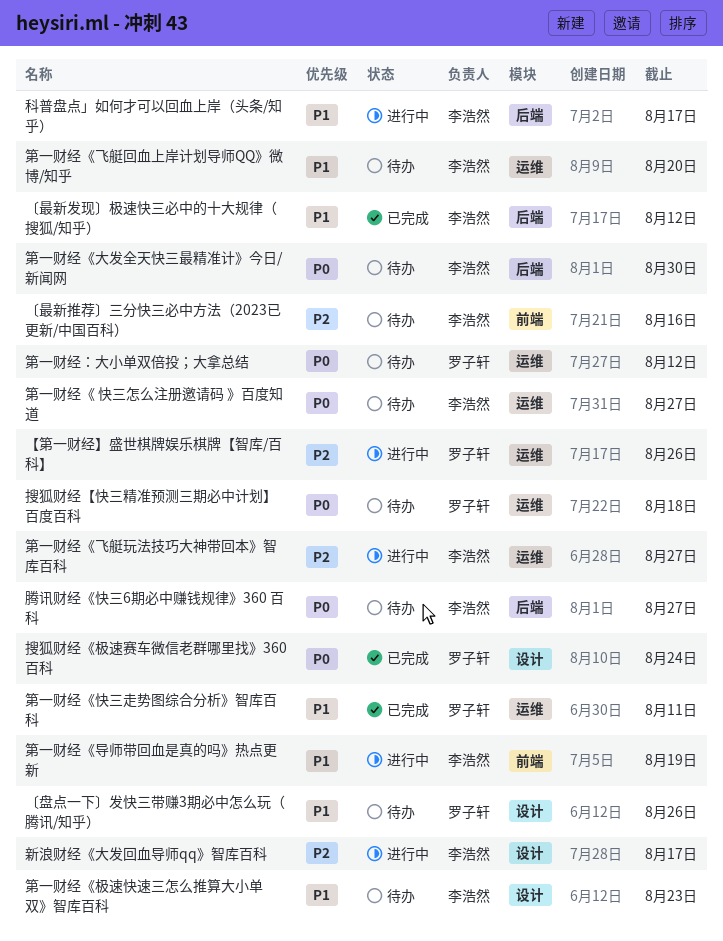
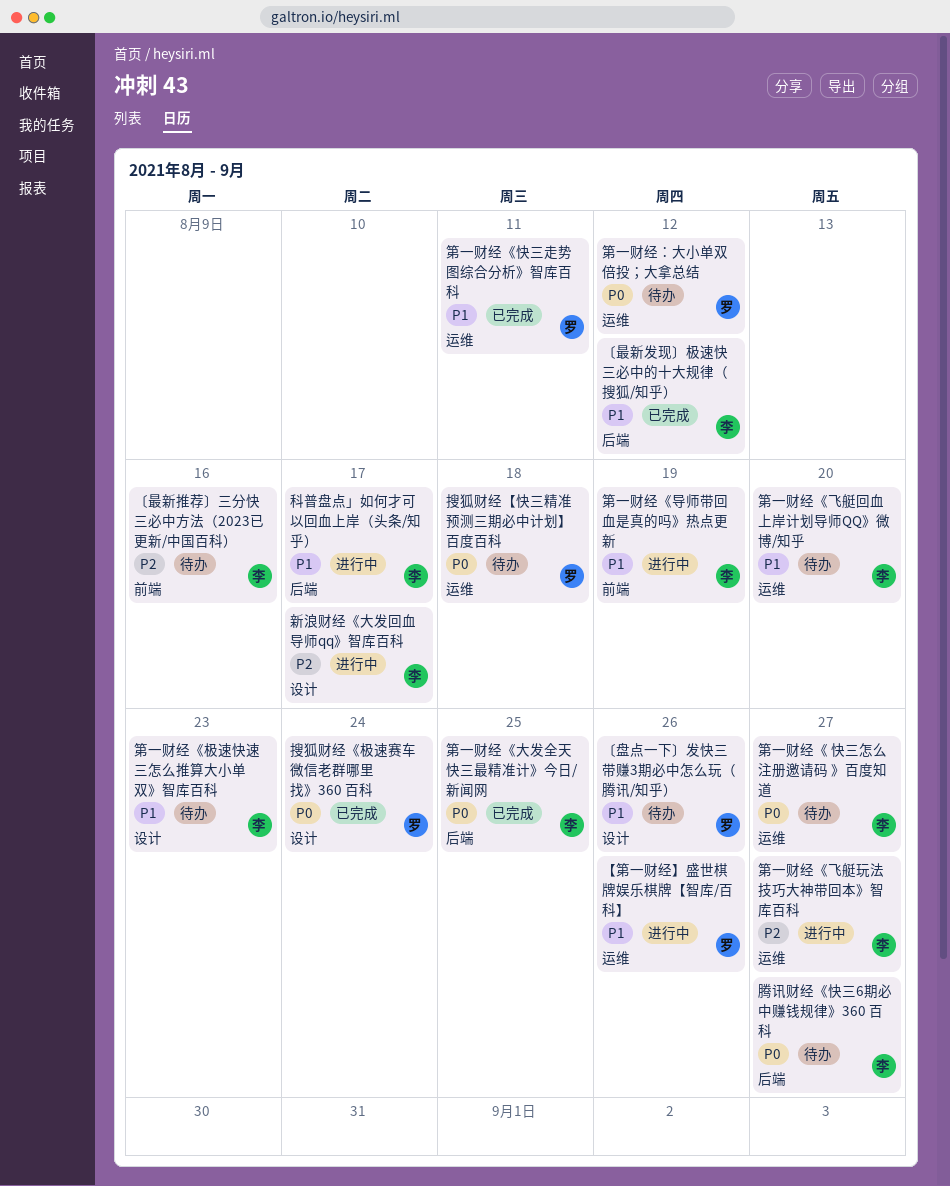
【第一财经】盛世棋牌娱乐棋牌【智库/百科】, priority: P2 -> P1
第一财经《大发全天快三最精准计》今日/新闻网, status: 待办 -> 已完成
第一财经《大发全天快三最精准计》今日/新闻网, due: Aug 30 -> Aug 25

